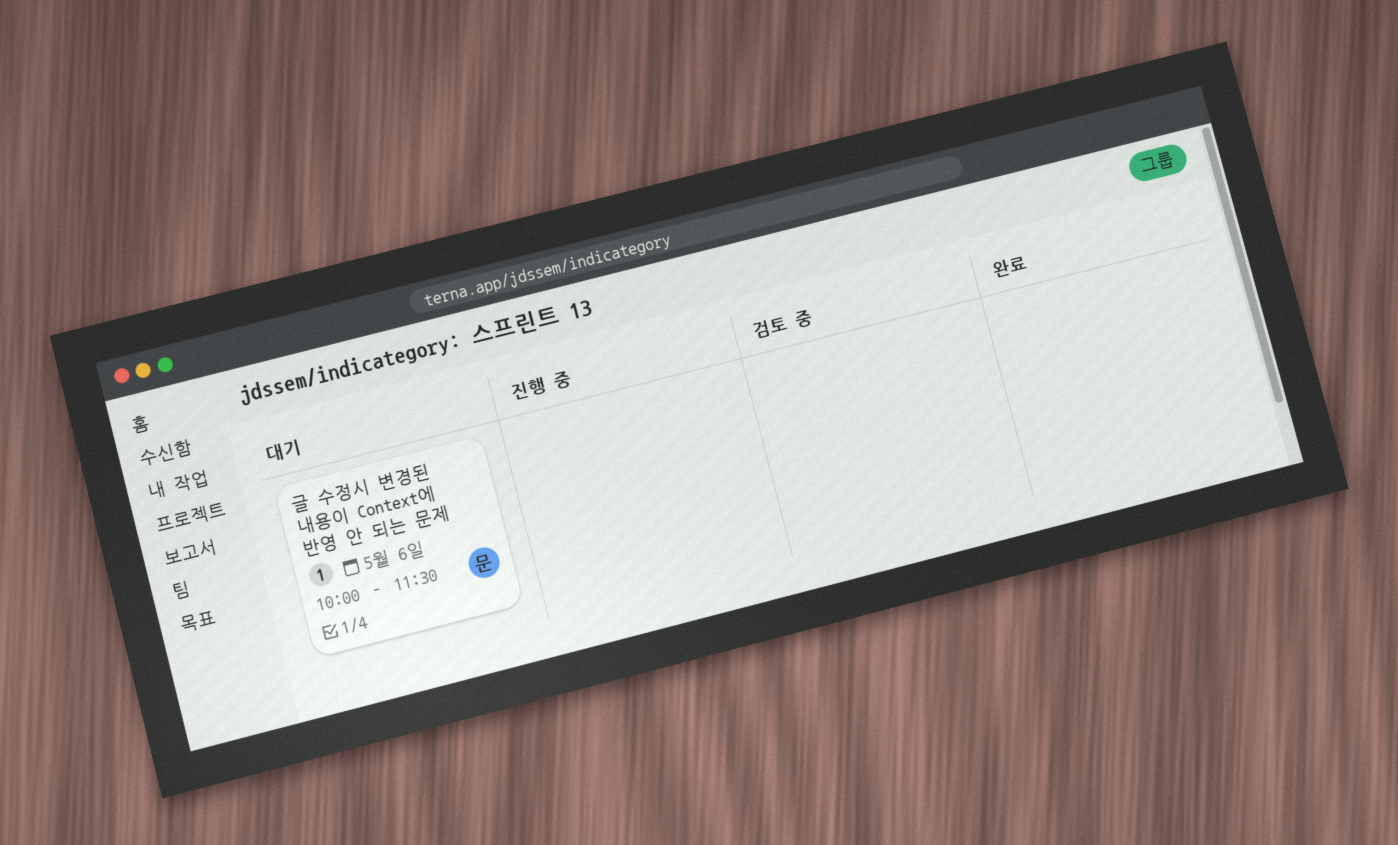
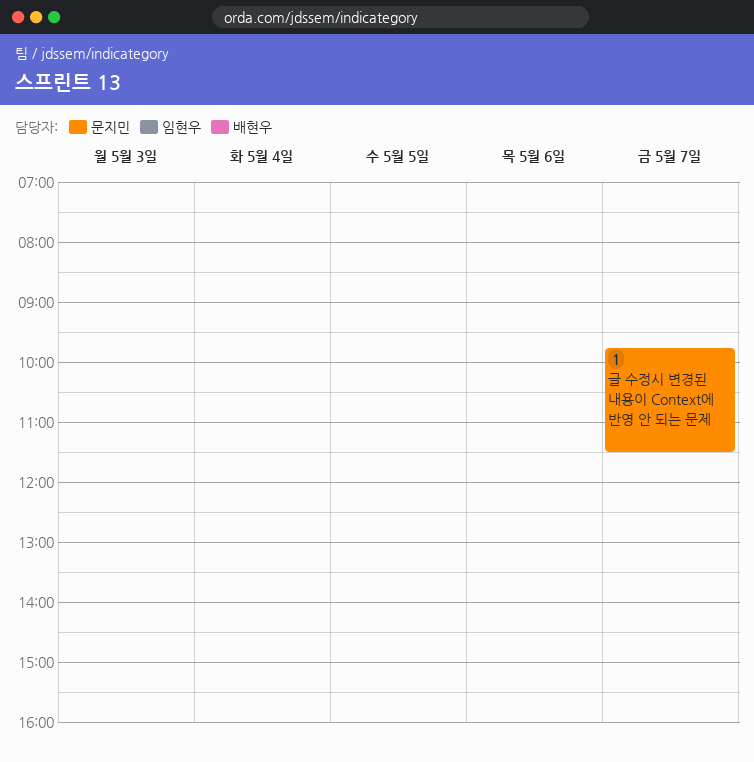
글 수정시 변경된 내용이 Context에 반영 안 되는 문제, day: May 6 -> May 7
글 수정시 변경된 내용이 Context에 반영 안 되는 문제, begins: 10:00 -> 09:45

